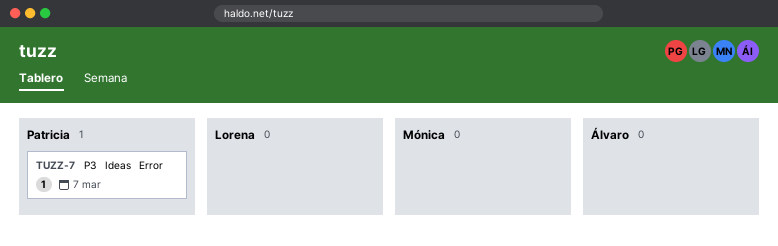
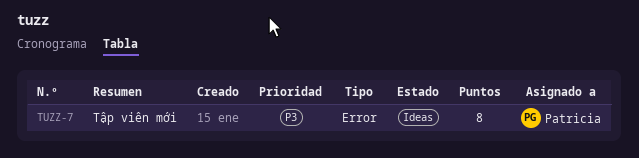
TUZZ-7, estimate: 1 -> 8

